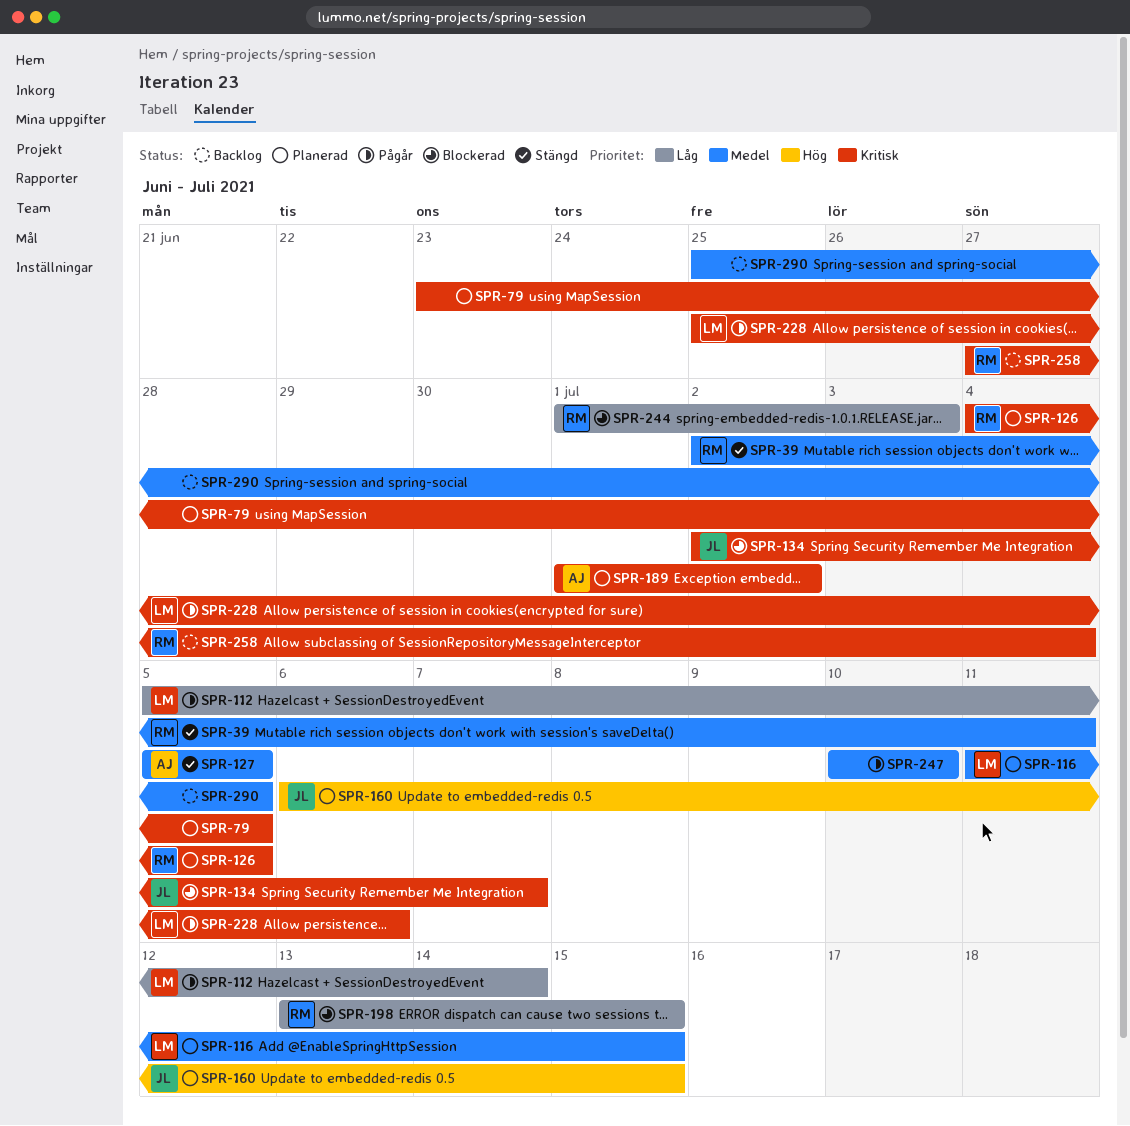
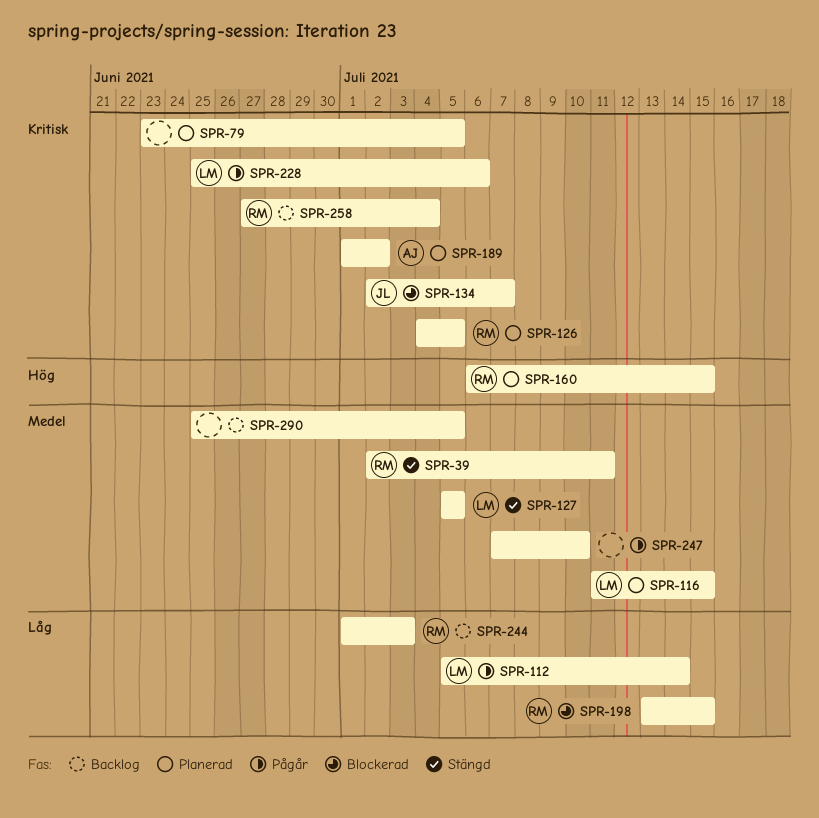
SPR-127, owner: AJ -> LM
SPR-160, owner: JL -> RM
SPR-244, status: Blockerad -> Backlog
SPR-247, start: Jul 10 -> Jul 7

